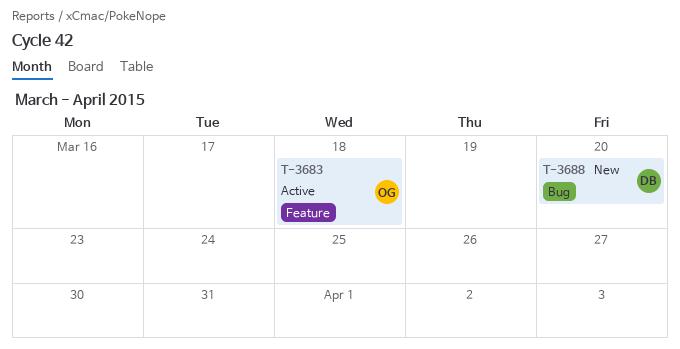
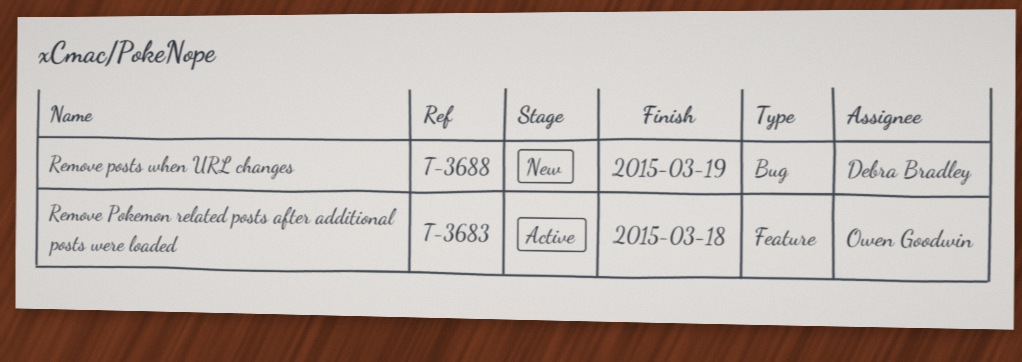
T-3688, due: Mar 20 -> Mar 19

